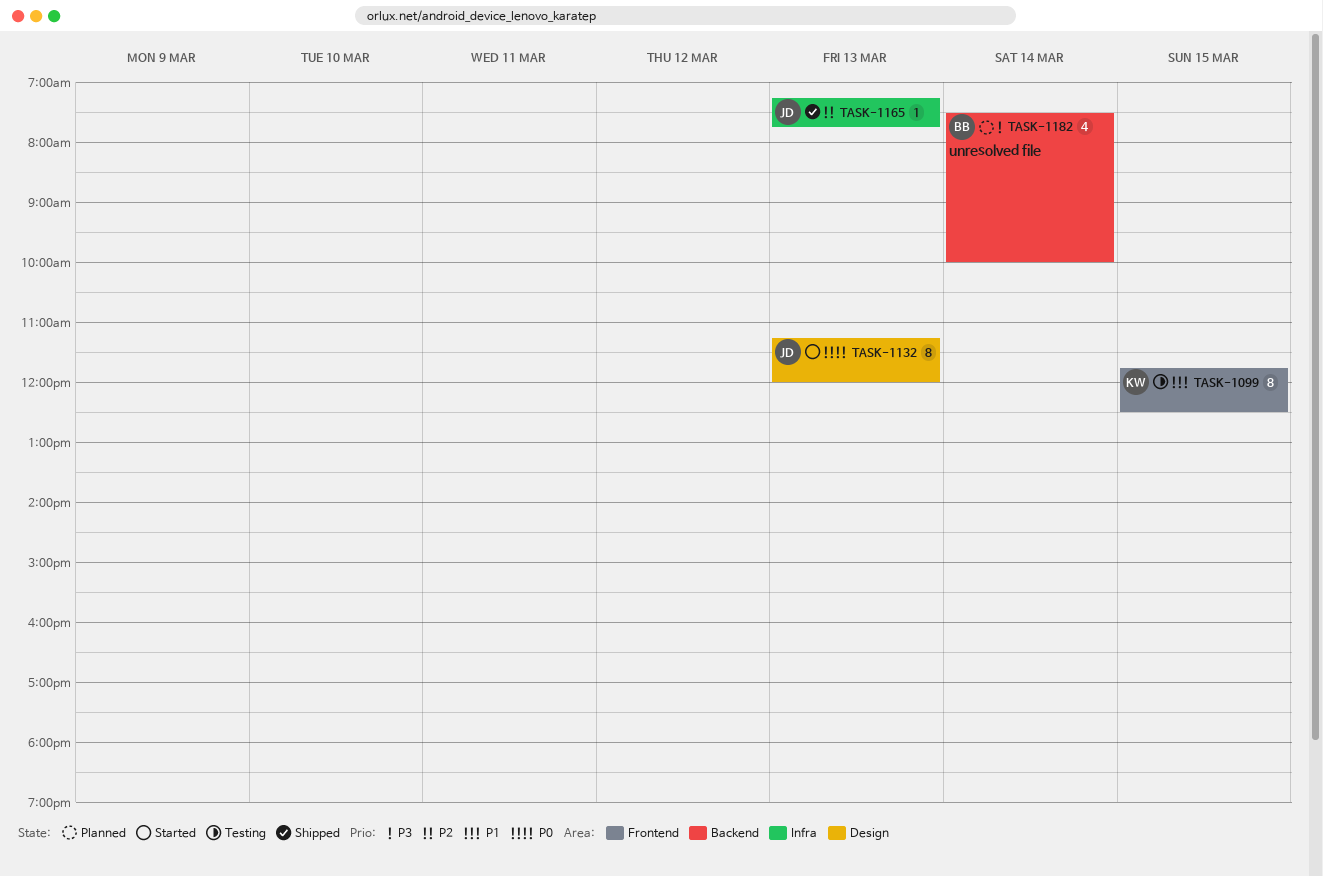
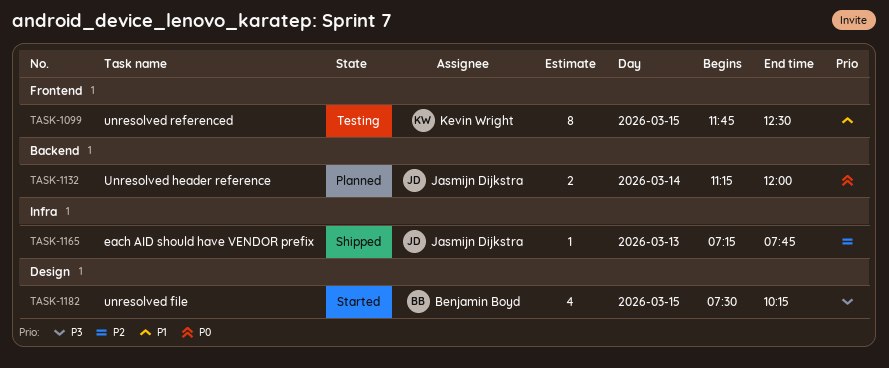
TASK-1132, status: Started -> Planned
TASK-1132, label: Design -> Backend
TASK-1132, estimate: 8 -> 2
TASK-1132, day: Mar 13 -> Mar 14
TASK-1182, status: Planned -> Started
TASK-1182, label: Backend -> Design
TASK-1182, day: Mar 14 -> Mar 15
TASK-1182, ends: 10:00 -> 10:15

